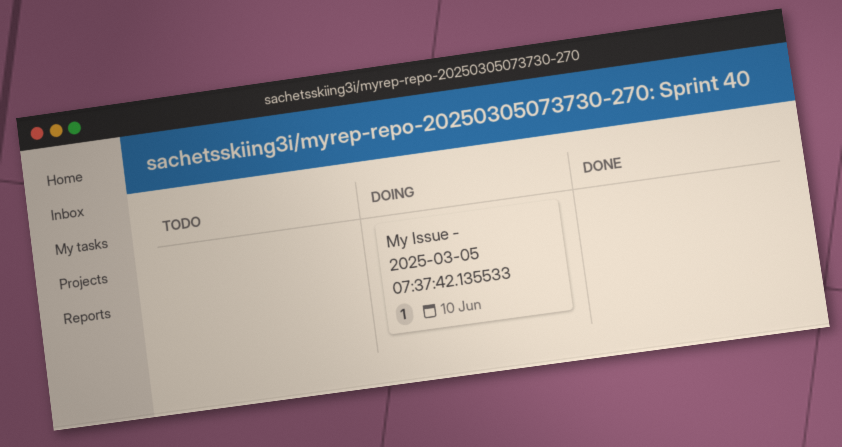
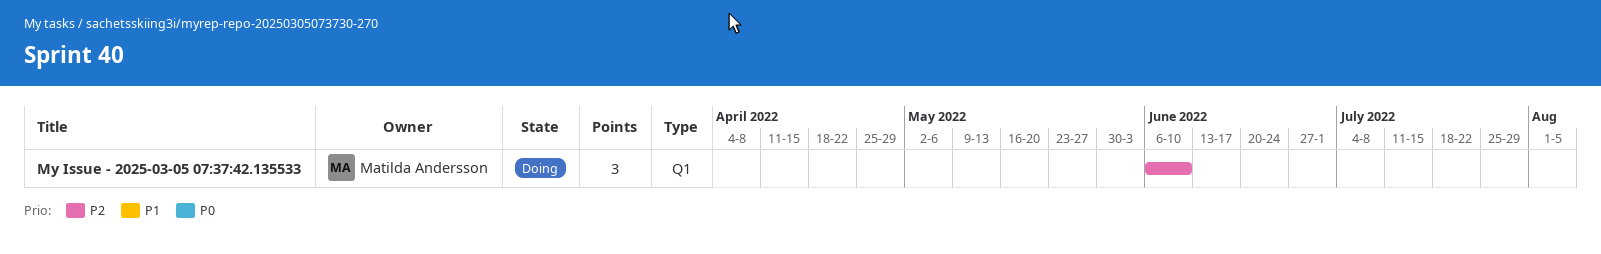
My Issue - 2025-03-05 07:37:42.135533, estimate: 1 -> 3

